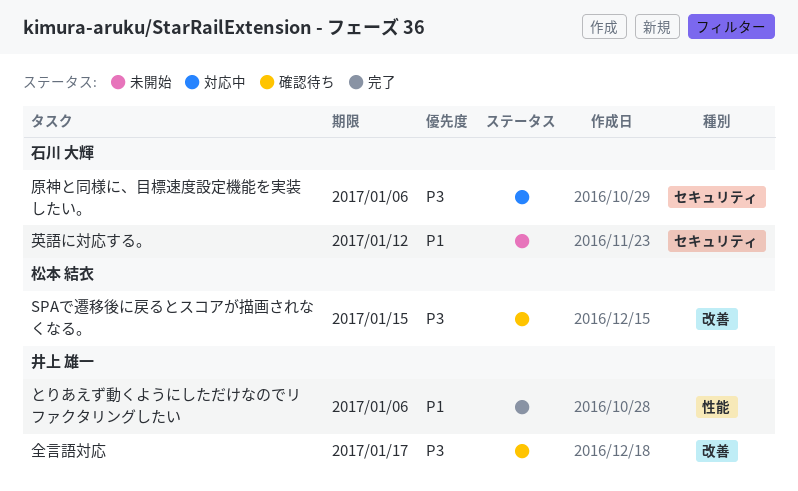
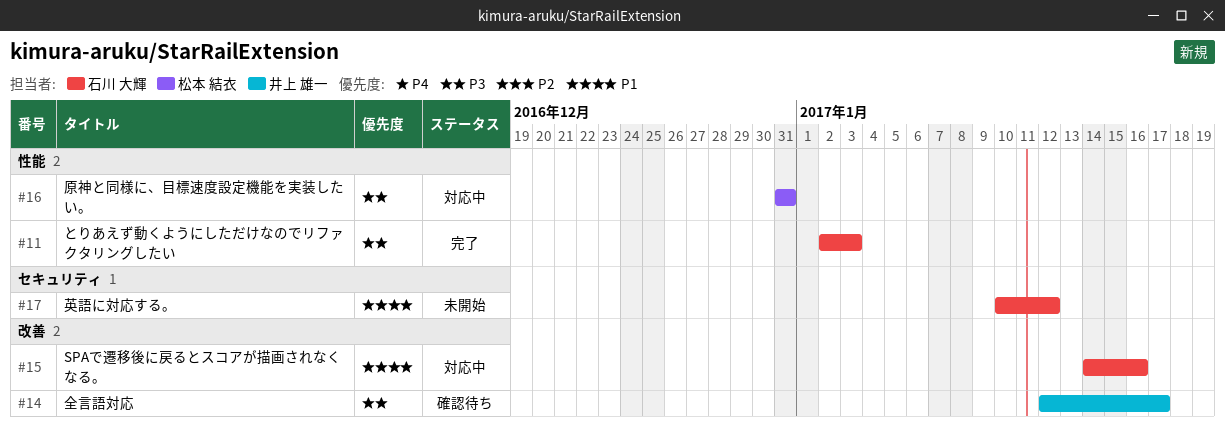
SPAで遷移後に戻るとスコアが描画されなくなる。, status: 確認待ち -> 対応中
SPAで遷移後に戻るとスコアが描画されなくなる。, owner: 松本 結衣 -> 石川 大輝
SPAで遷移後に戻るとスコアが描画されなくなる。, priority: P3 -> P1
SPAで遷移後に戻るとスコアが描画されなくなる。, due: Jan 15 -> Jan 16
とりあえず動くようにしただけなのでリファクタリングしたい, owner: 井上 雄一 -> 石川 大輝
とりあえず動くようにしただけなのでリファクタリングしたい, priority: P1 -> P3
とりあえず動くようにしただけなのでリファクタリングしたい, due: Jan 6 -> Jan 3
原神と同様に、目標速度設定機能を実装したい。, owner: 石川 大輝 -> 松本 結衣
原神と同様に、目標速度設定機能を実装したい。, label: セキュリティ -> 性能
原神と同様に、目標速度設定機能を実装したい。, due: Jan 6 -> Dec 31

